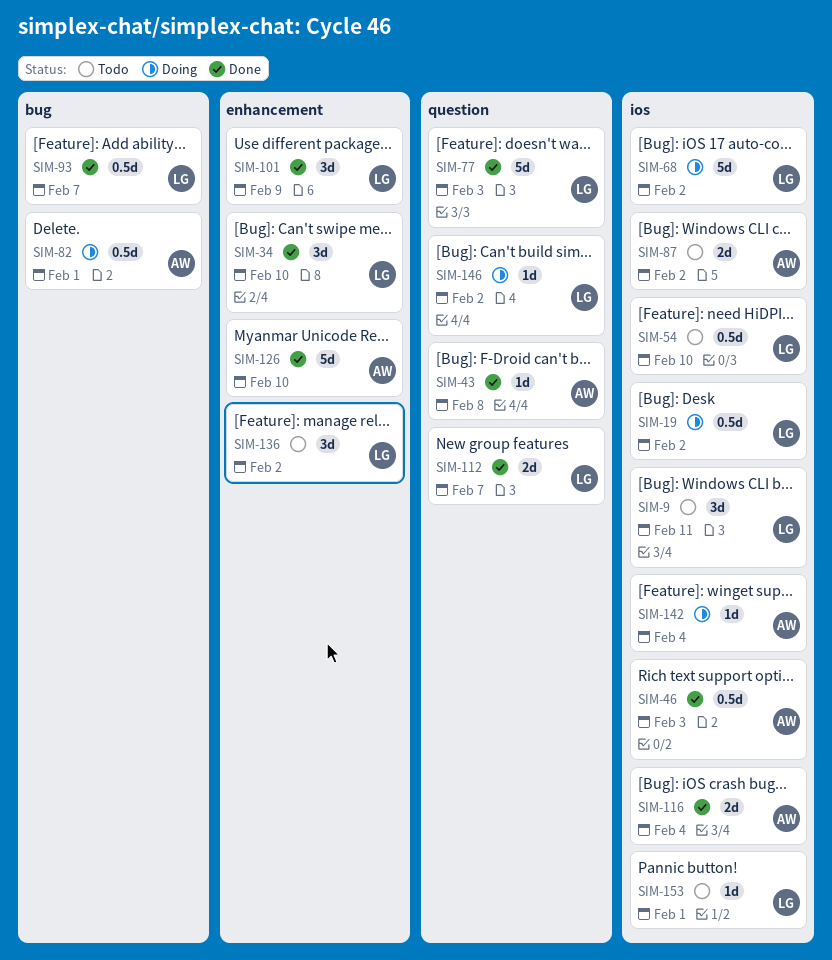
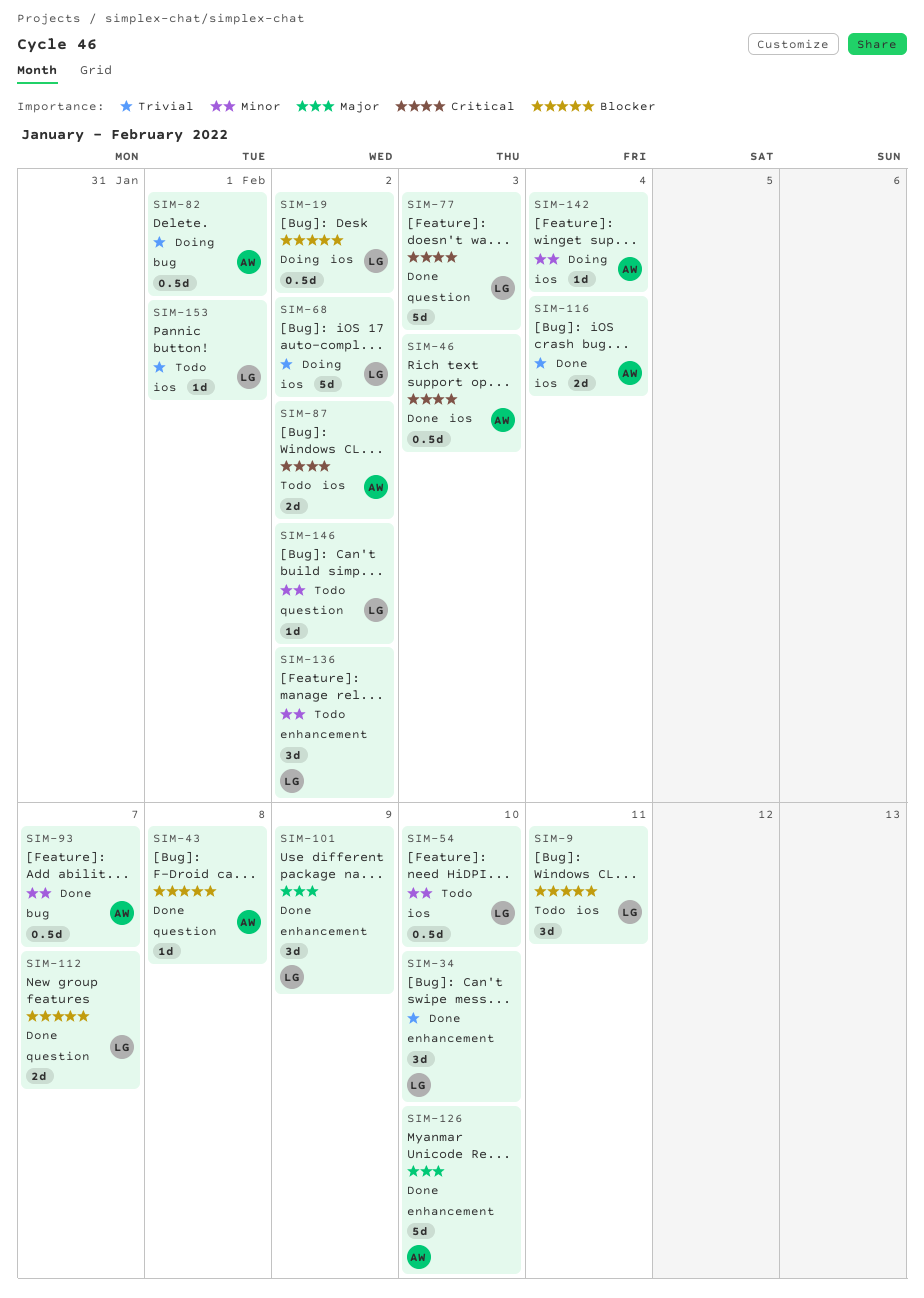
SIM-93, owner: LG -> AW
SIM-146, status: Doing -> Todo

